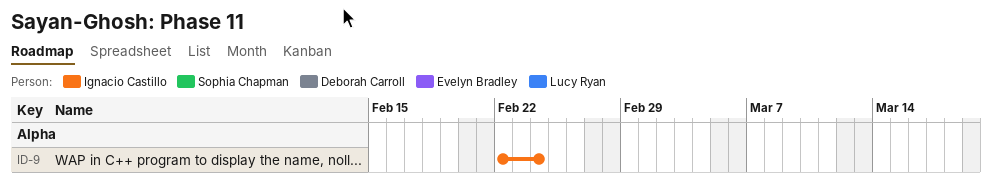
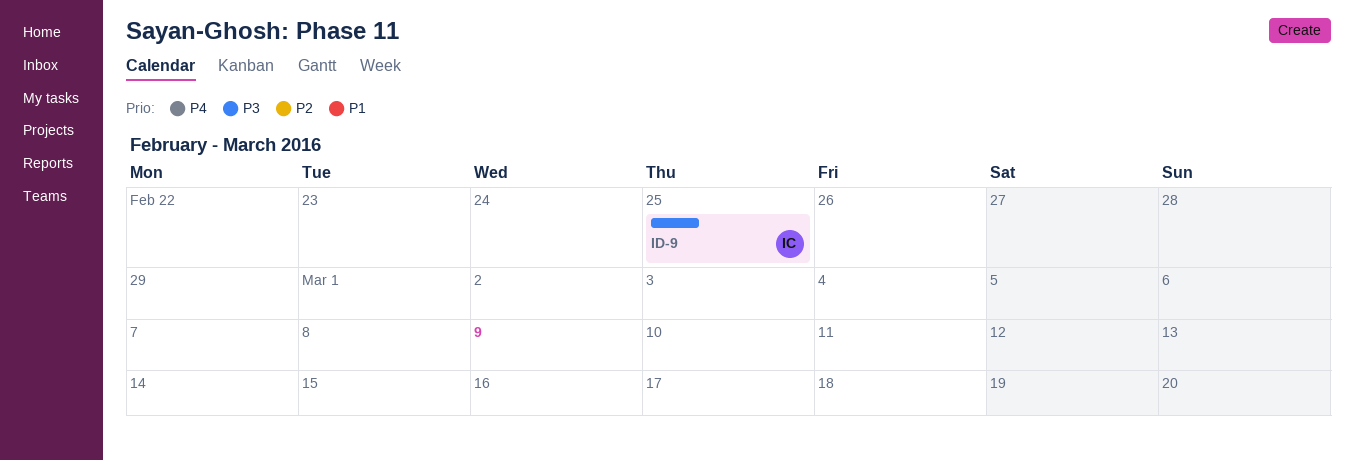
ID-9, due: Feb 24 -> Feb 25

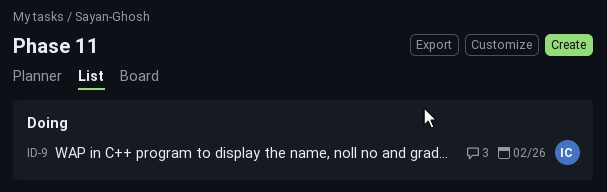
ID-9, due: Feb 25 -> Feb 26

